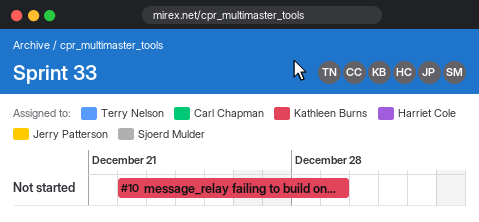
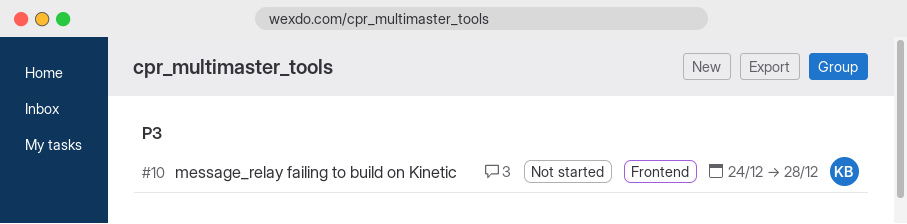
#10, start: Dec 22 -> Dec 24
#10, due: Dec 29 -> Dec 28

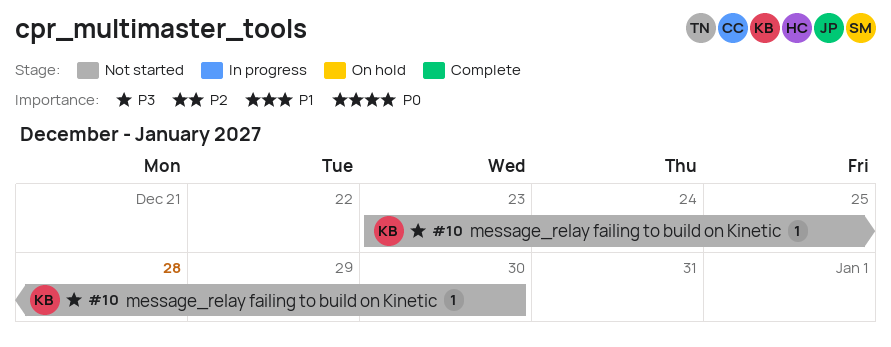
#10, start: Dec 24 -> Dec 23
#10, due: Dec 28 -> Dec 30

